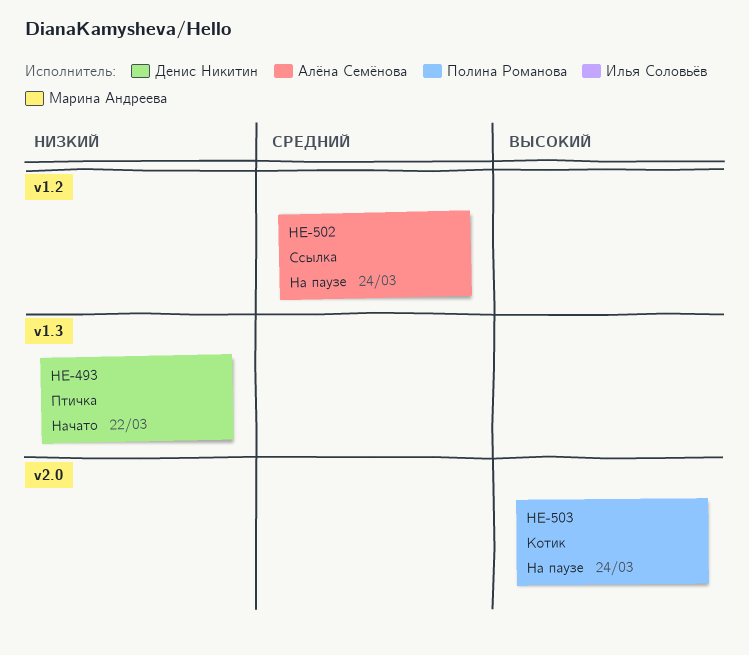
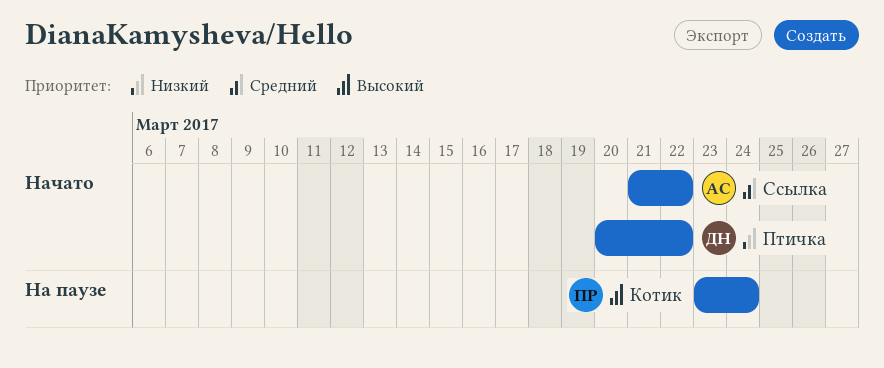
Ссылка, status: На паузе -> Начато
Ссылка, due: Mar 24 -> Mar 22

